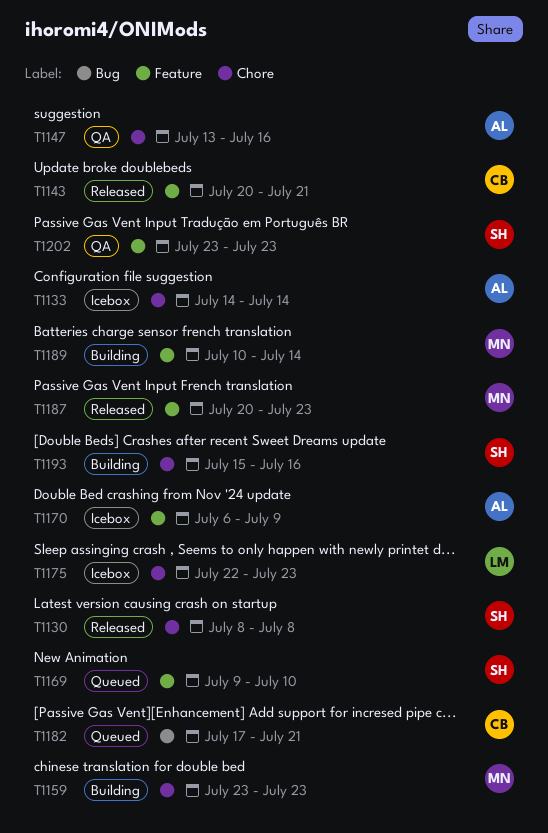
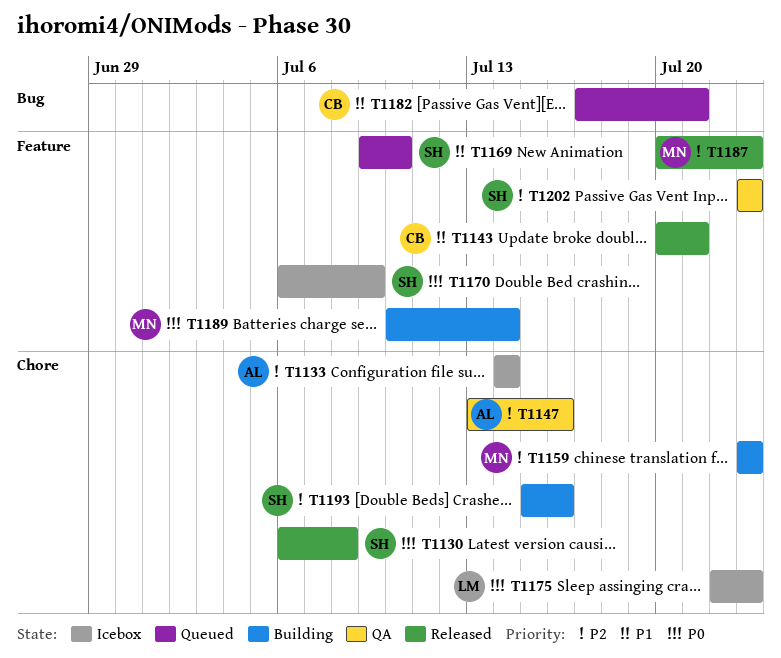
T1130, start: Jul 8 -> Jul 6
T1170, owner: AL -> SH

